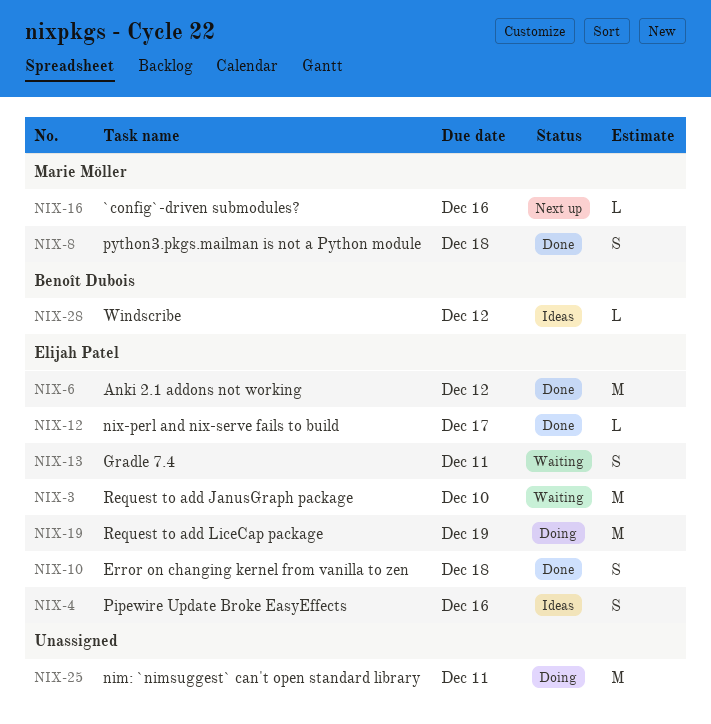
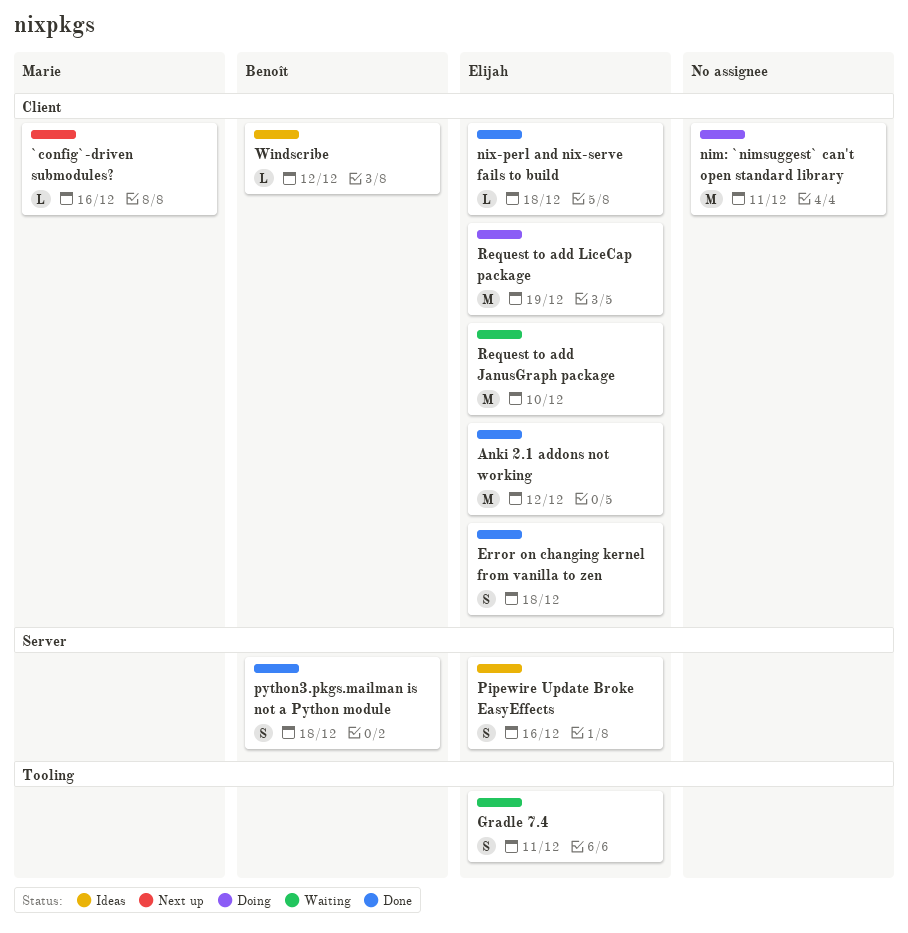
nix-perl and nix-serve fails to build, due: Dec 17 -> Dec 18
python3.pkgs.mailman is not a Python module, owner: Marie Möller -> Benoît Dubois

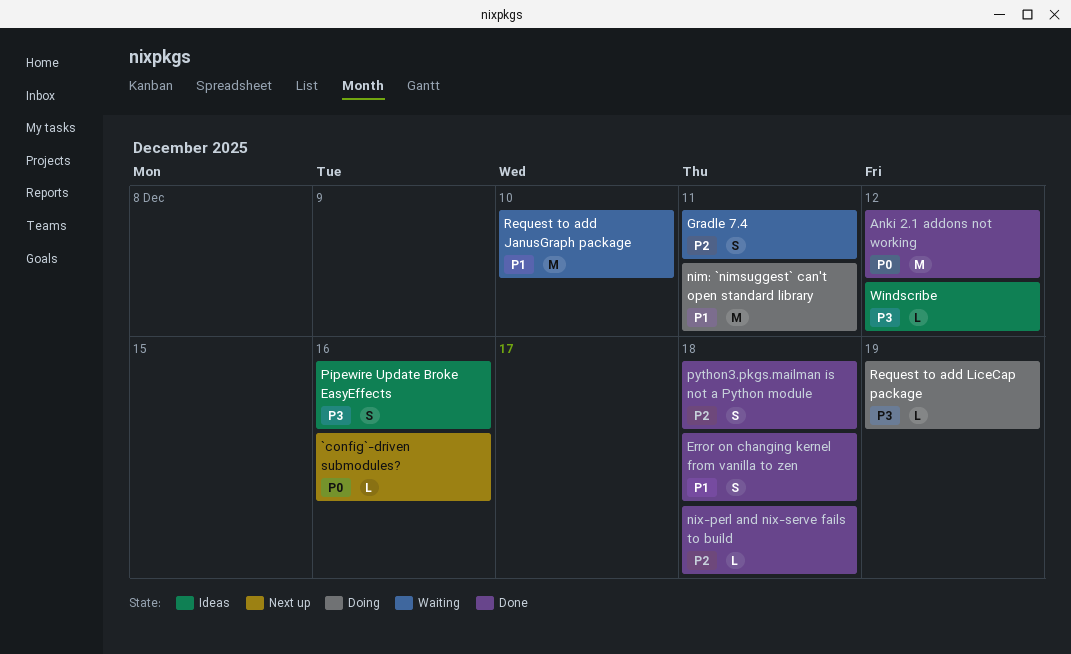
Request to add LiceCap package, estimate: M -> L

